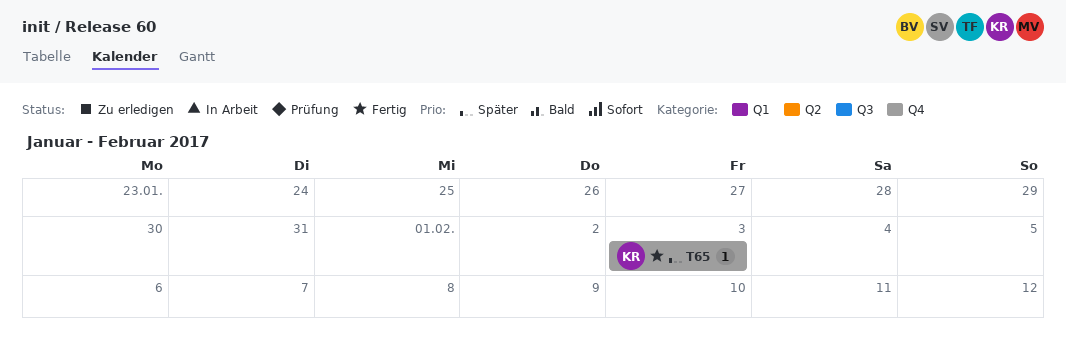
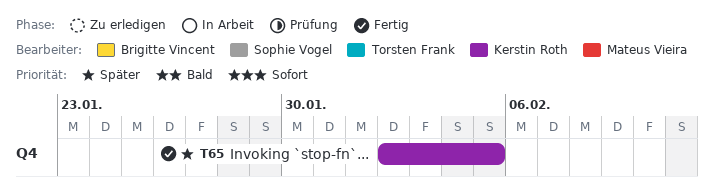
T65, start: Feb 3 -> Feb 2
T65, due: Feb 3 -> Feb 5

